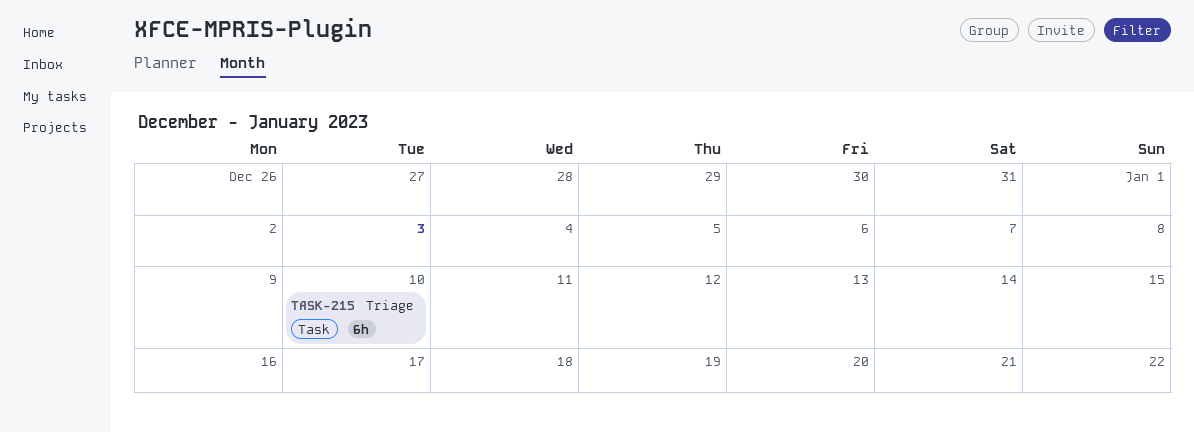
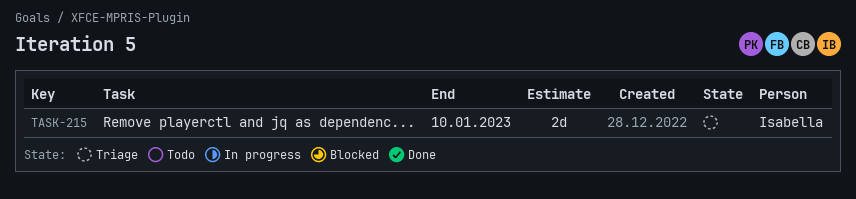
TASK-215, estimate: 6h -> 2d

